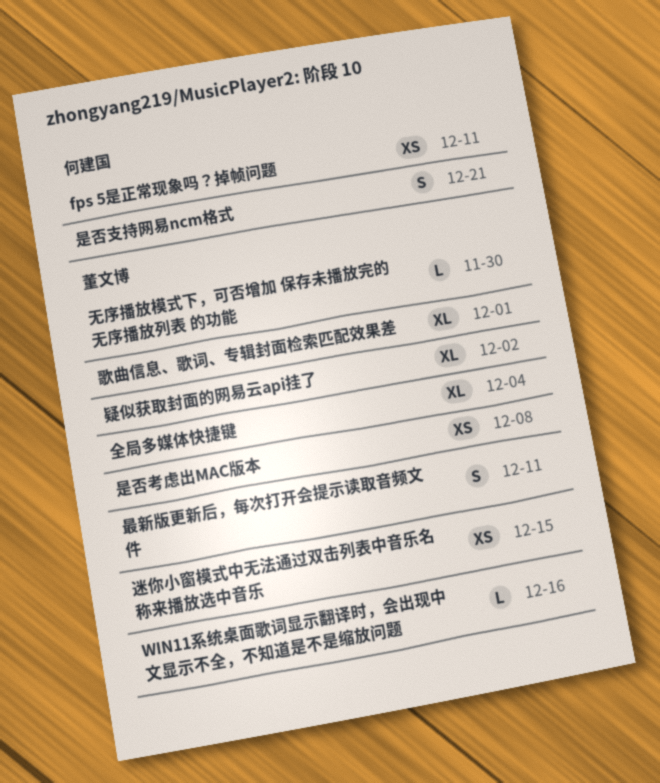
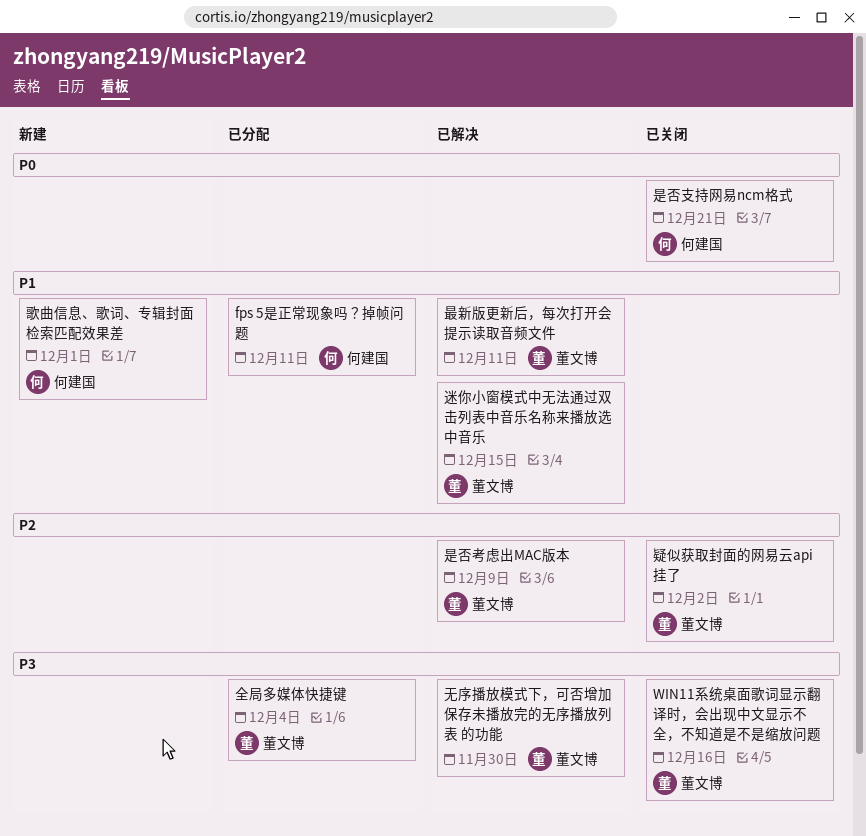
是否考虑出MAC版本, due: Dec 8 -> Dec 9
歌曲信息、歌词、专辑封面检索匹配效果差, owner: 董文博 -> 何建国

